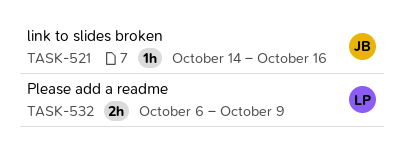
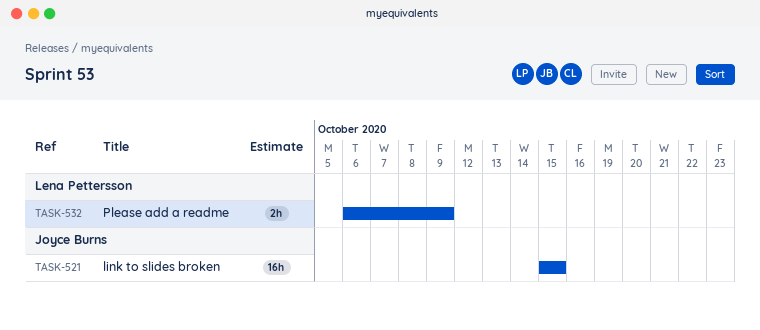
TASK-521, estimate: 1h -> 16h
TASK-521, start: Oct 14 -> Oct 15
TASK-521, due: Oct 16 -> Oct 15

